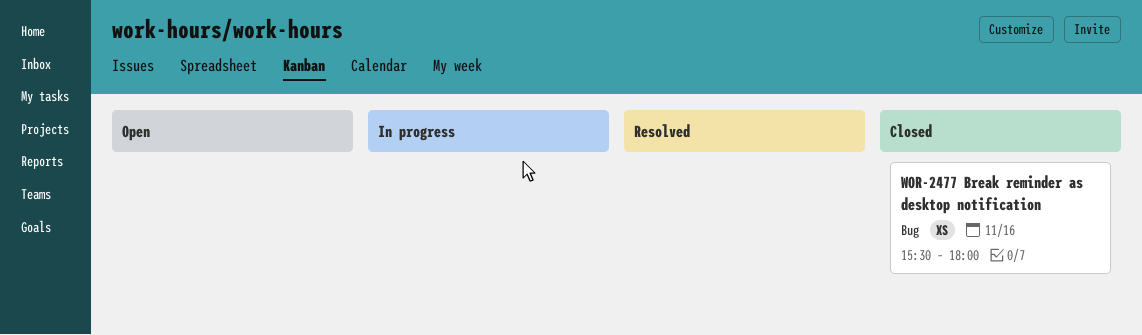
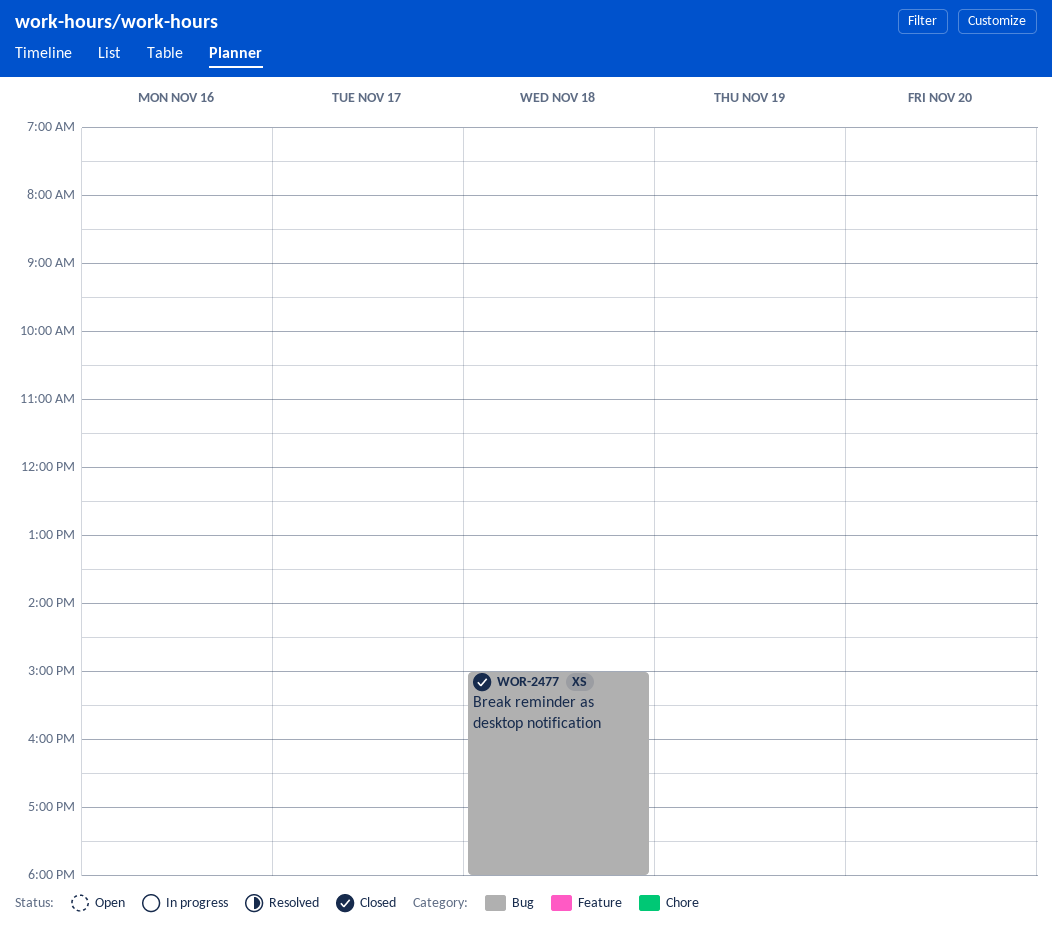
WOR-2477, day: Nov 16 -> Nov 18
WOR-2477, begins: 15:30 -> 15:00

